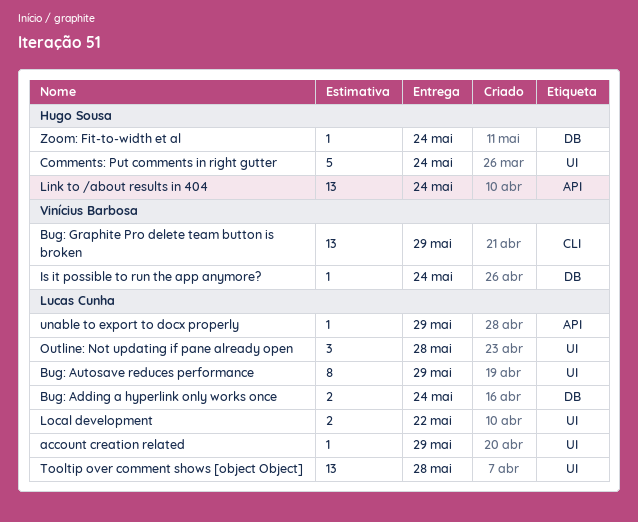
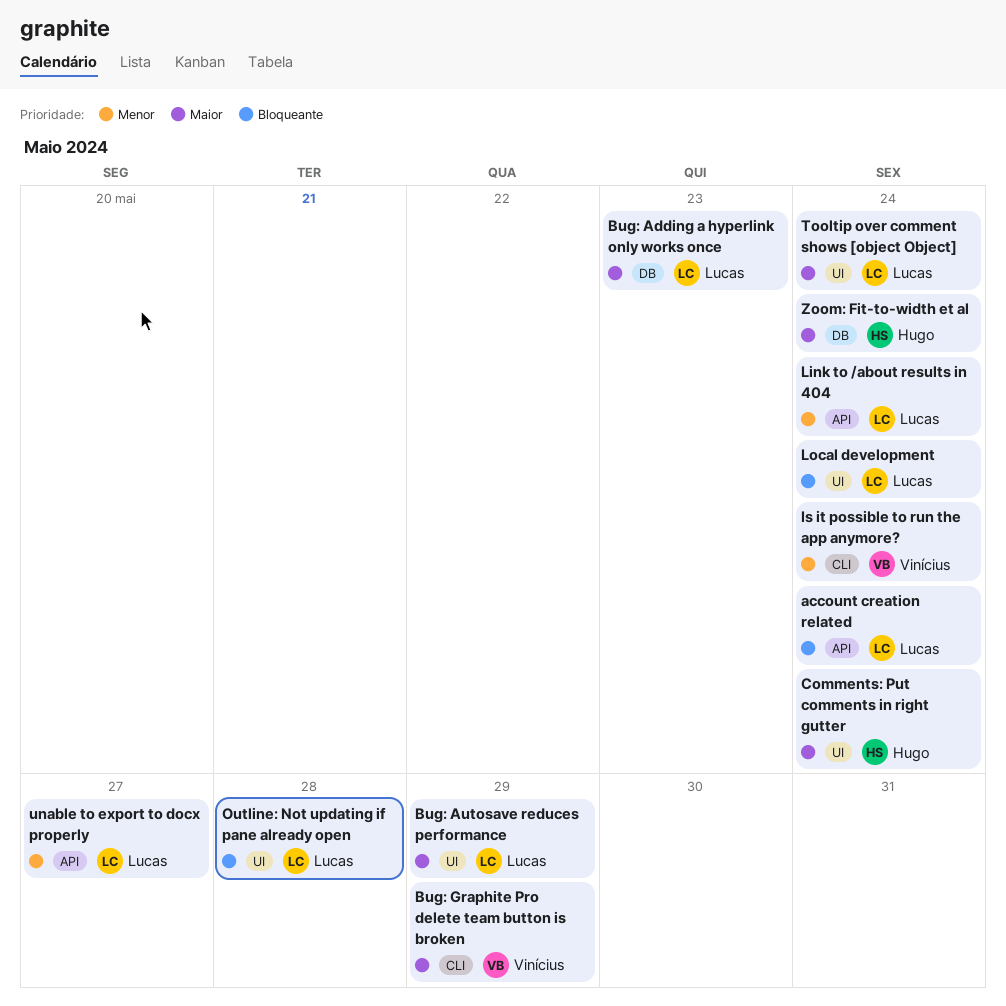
account creation related, label: UI -> API
account creation related, due: May 29 -> May 24
Bug: Adding a hyperlink only works once, due: May 24 -> May 23
Is it possible to run the app anymore?, label: DB -> CLI
Link to /about results in 404, owner: Hugo Sousa -> Lucas Cunha
Local development, due: May 22 -> May 24
Tooltip over comment shows [object Object], due: May 28 -> May 24
unable to export to docx properly, due: May 29 -> May 27

